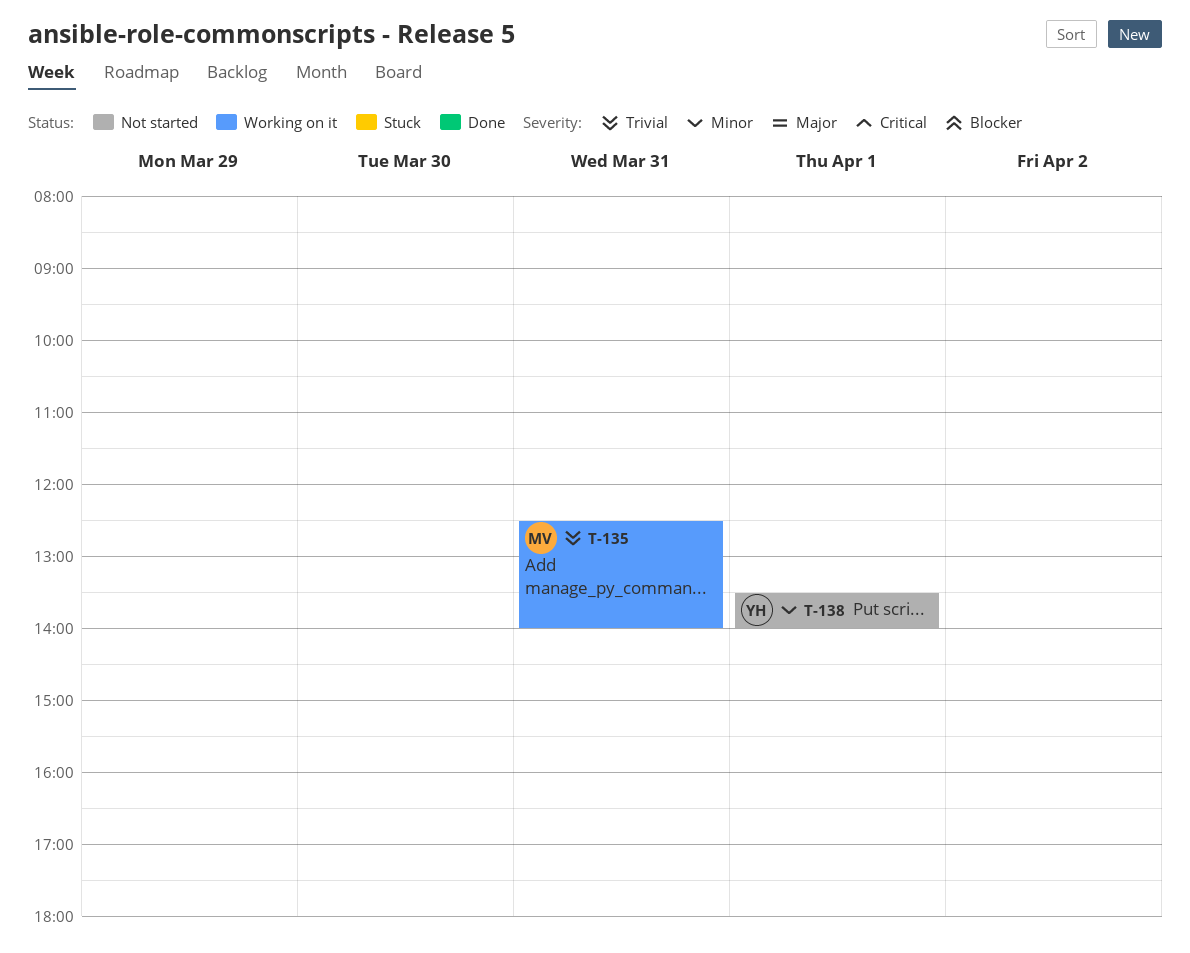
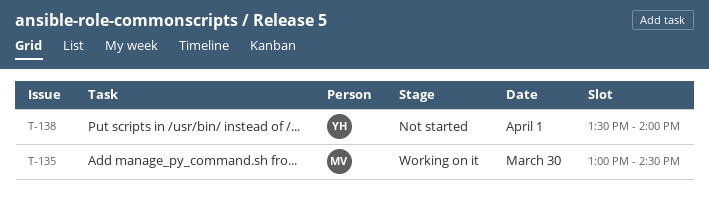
T-135, day: Mar 31 -> Mar 30
T-135, begins: 12:30 -> 13:00
T-135, ends: 14:00 -> 14:30

